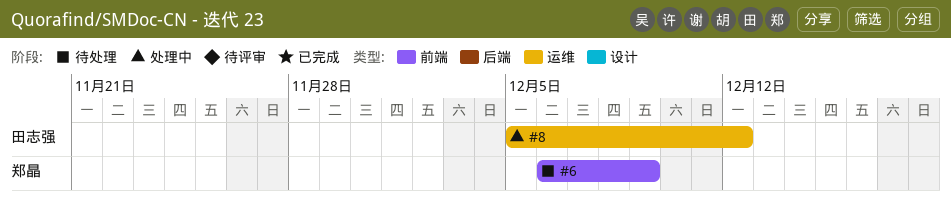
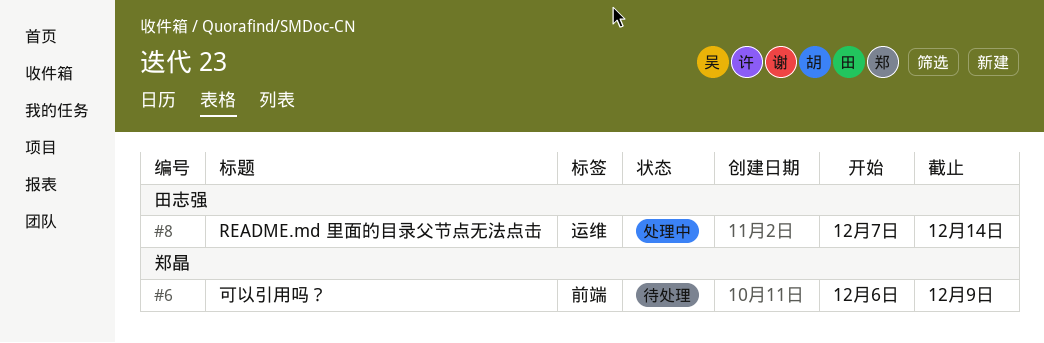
#8, start: Dec 5 -> Dec 7
#8, due: Dec 12 -> Dec 14

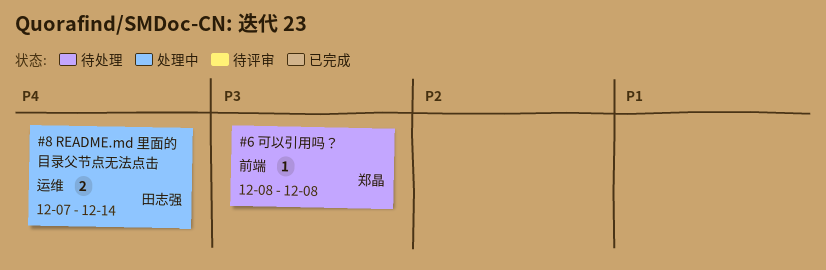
#6, start: Dec 6 -> Dec 8
#6, due: Dec 9 -> Dec 8

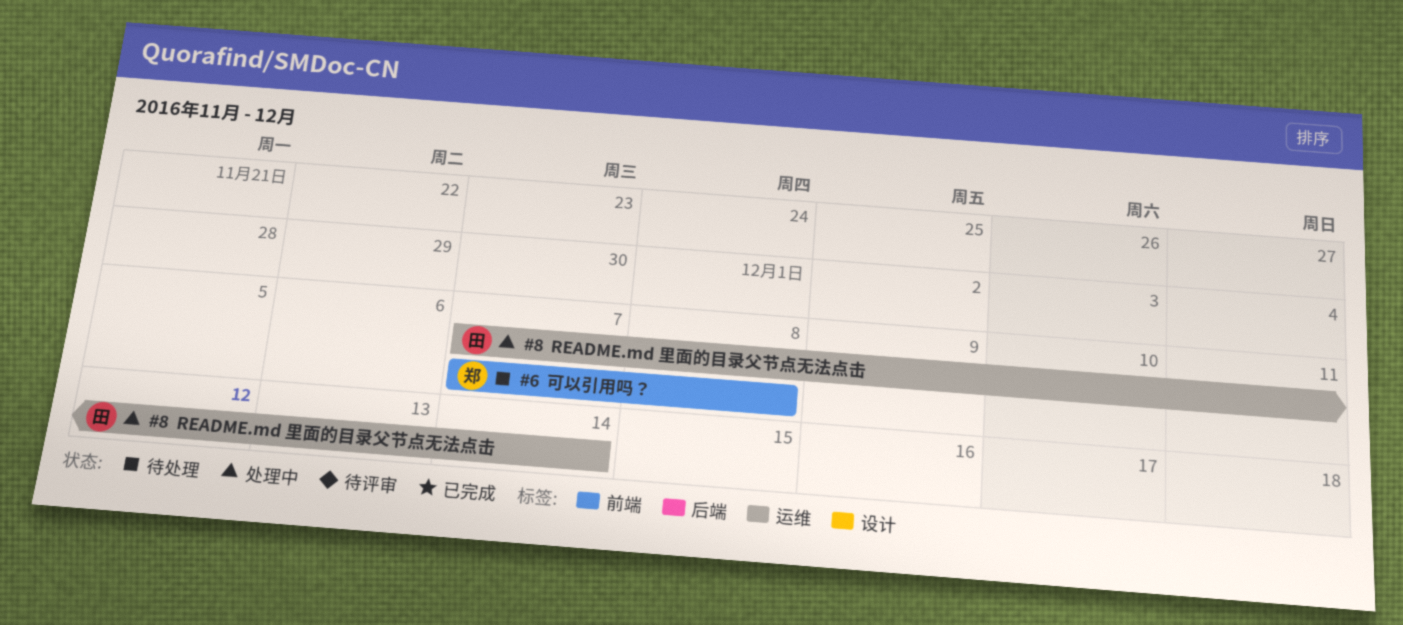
#6, start: Dec 8 -> Dec 7

